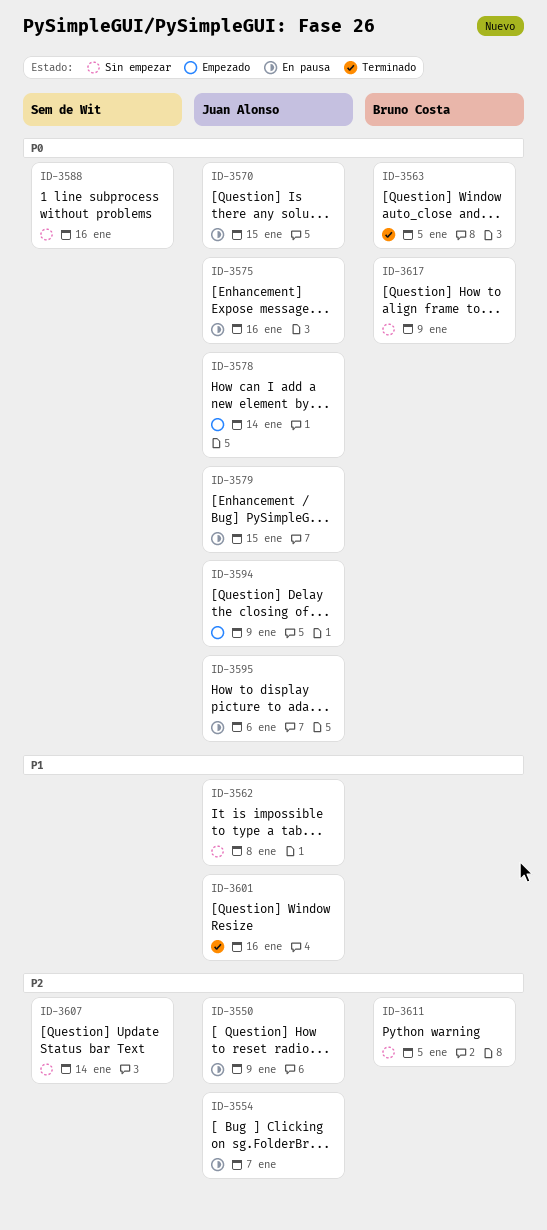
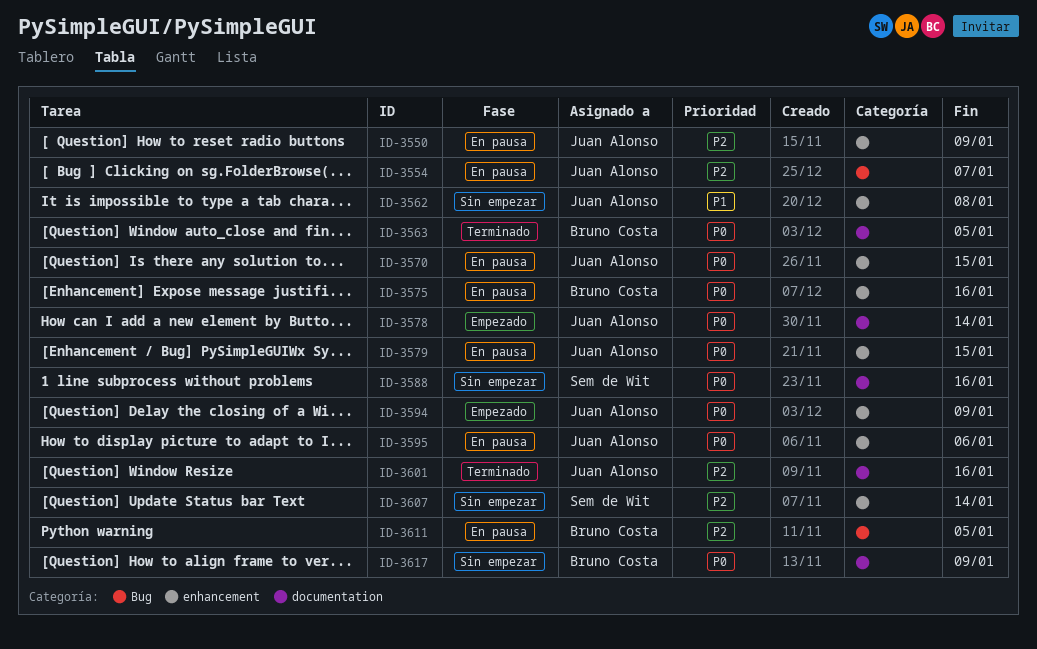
ID-3575, owner: Juan Alonso -> Bruno Costa
ID-3601, priority: P1 -> P2
ID-3611, status: Sin empezar -> En pausa

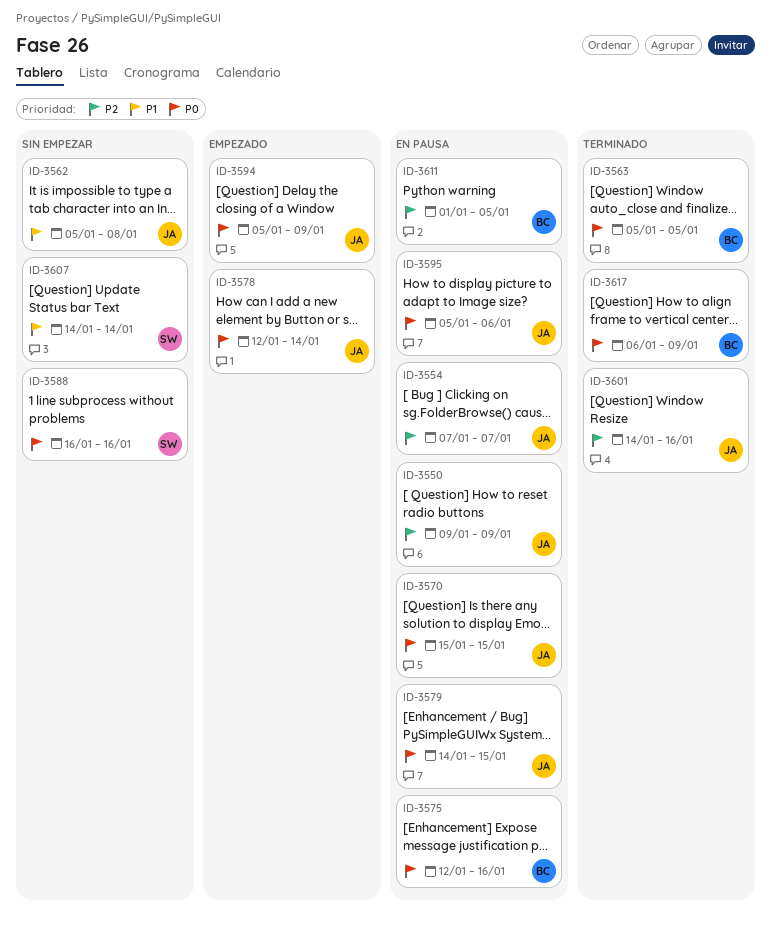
ID-3607, priority: P2 -> P1
ID-3617, status: Sin empezar -> Terminado

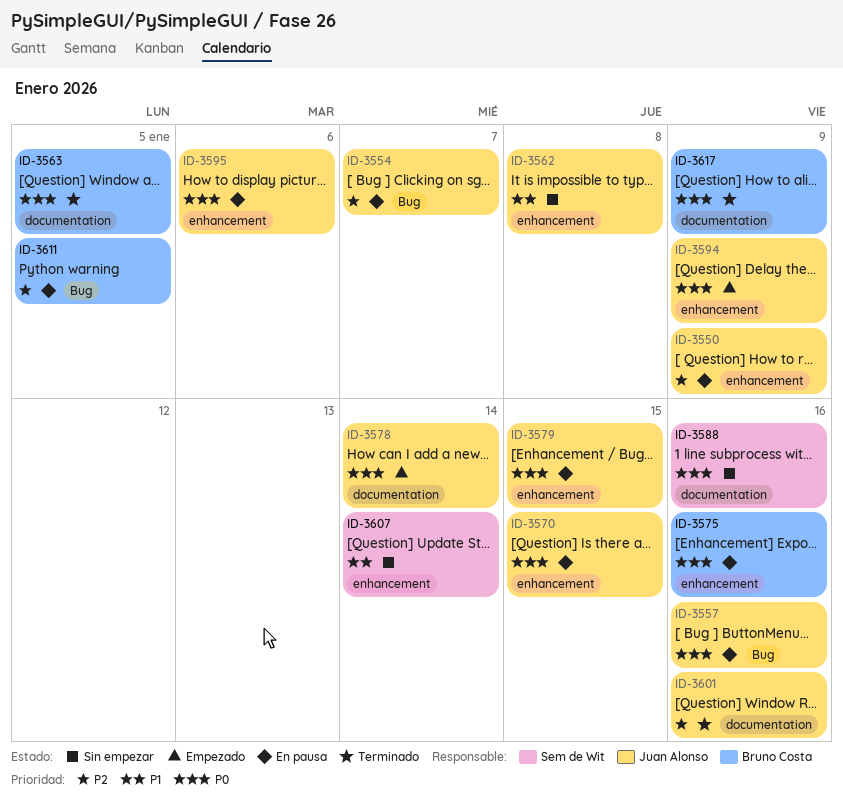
ID-3557: none -> present

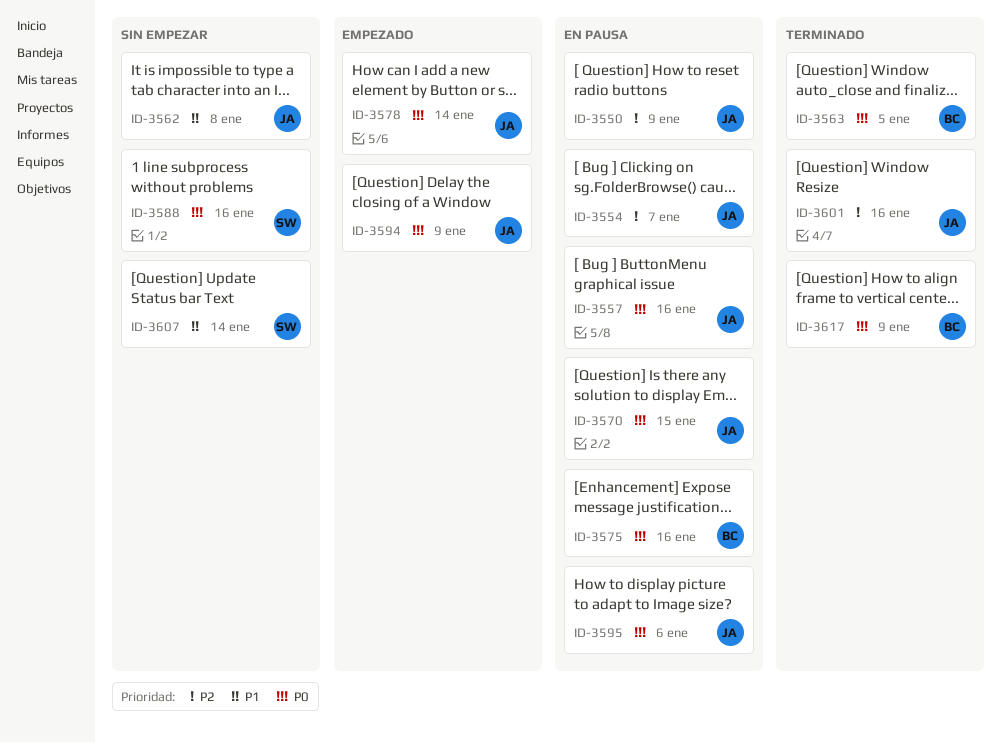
ID-3579: present -> none
ID-3611: present -> none

